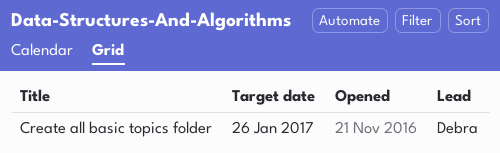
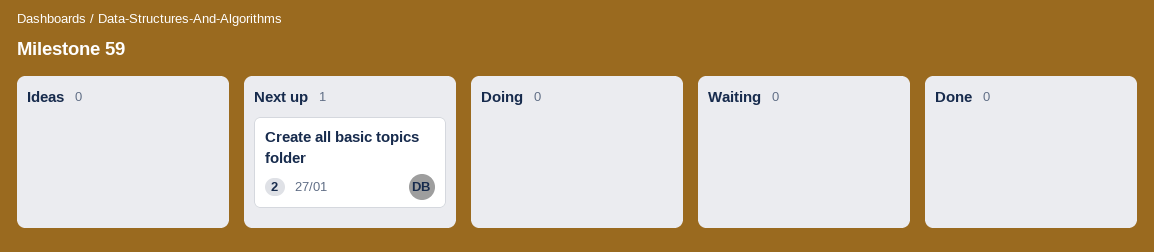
Create all basic topics folder, due: Jan 26 -> Jan 27

